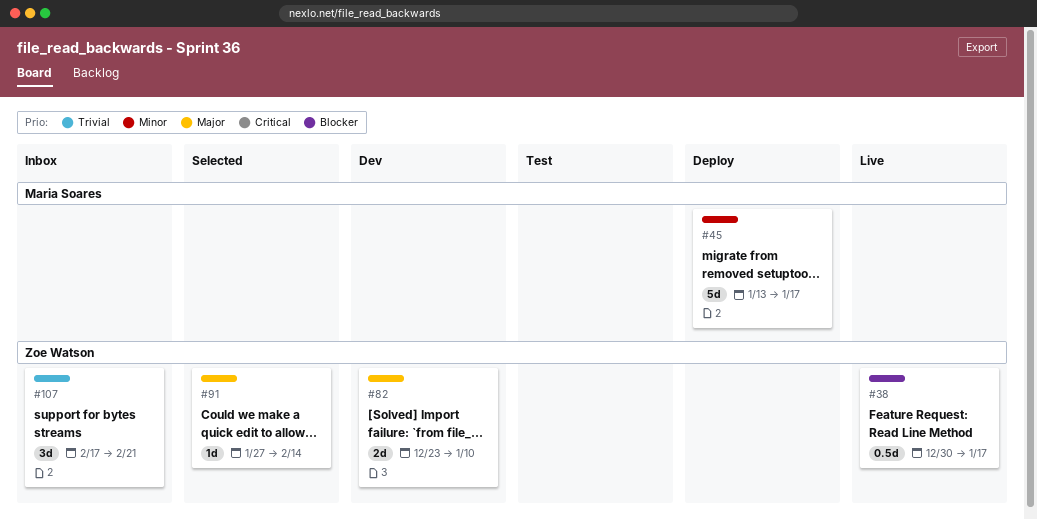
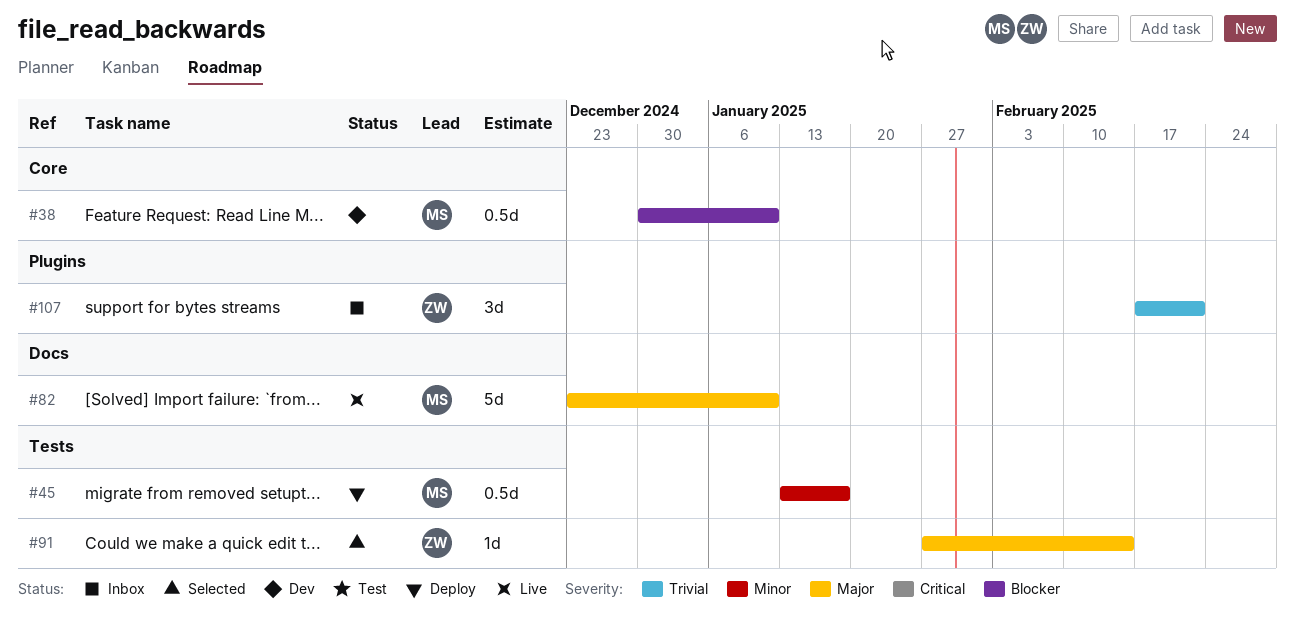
#38, status: Live -> Dev
#38, owner: Zoe Watson -> Maria Soares
#38, due: Jan 17 -> Jan 10
#45, estimate: 5d -> 0.5d
#82, status: Dev -> Live
#82, owner: Zoe Watson -> Maria Soares
#82, estimate: 2d -> 5d

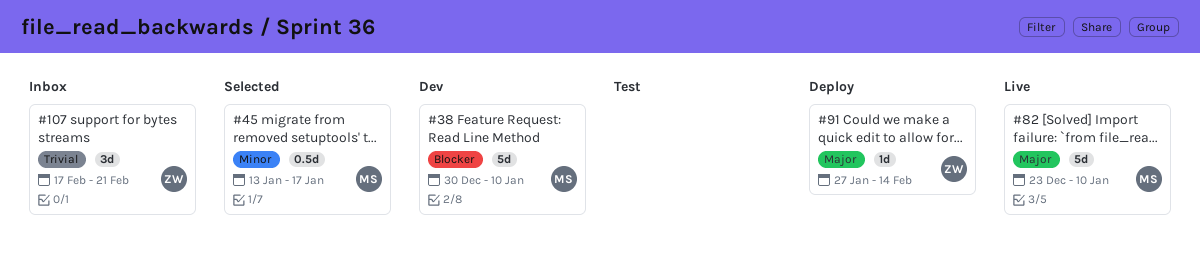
#38, estimate: 0.5d -> 5d
#45, status: Deploy -> Selected
#91, status: Selected -> Deploy

